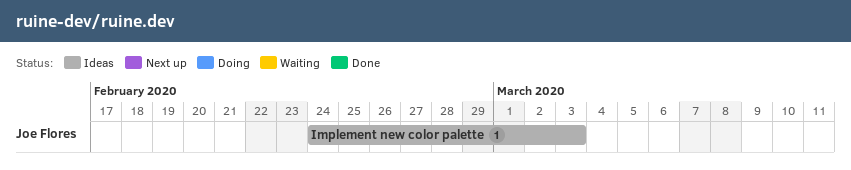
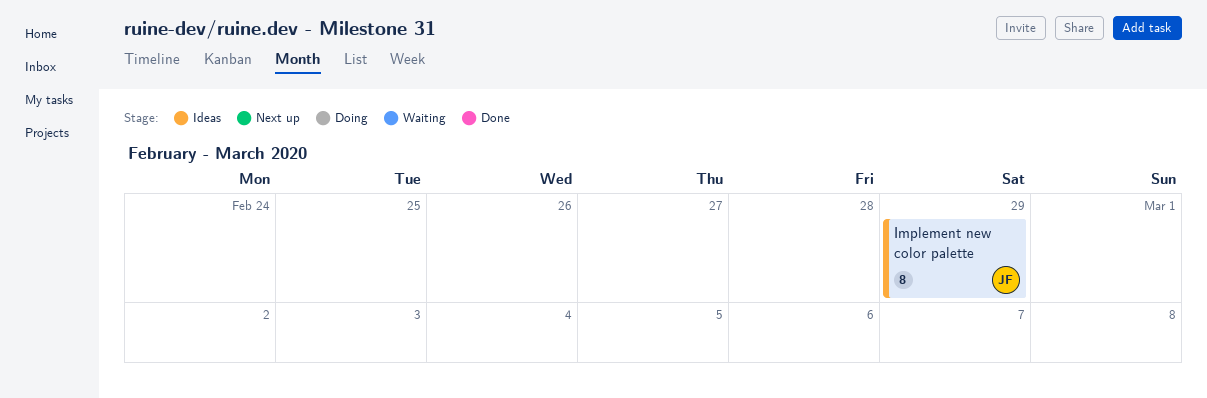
Implement new color palette, estimate: 1 -> 8
Implement new color palette, due: Mar 3 -> Feb 29

